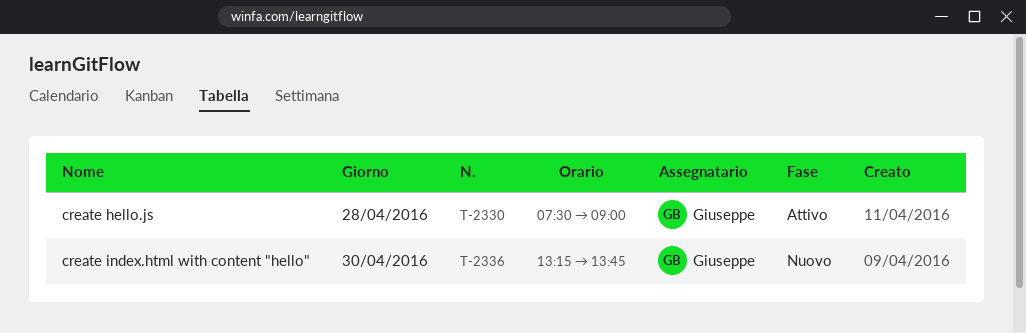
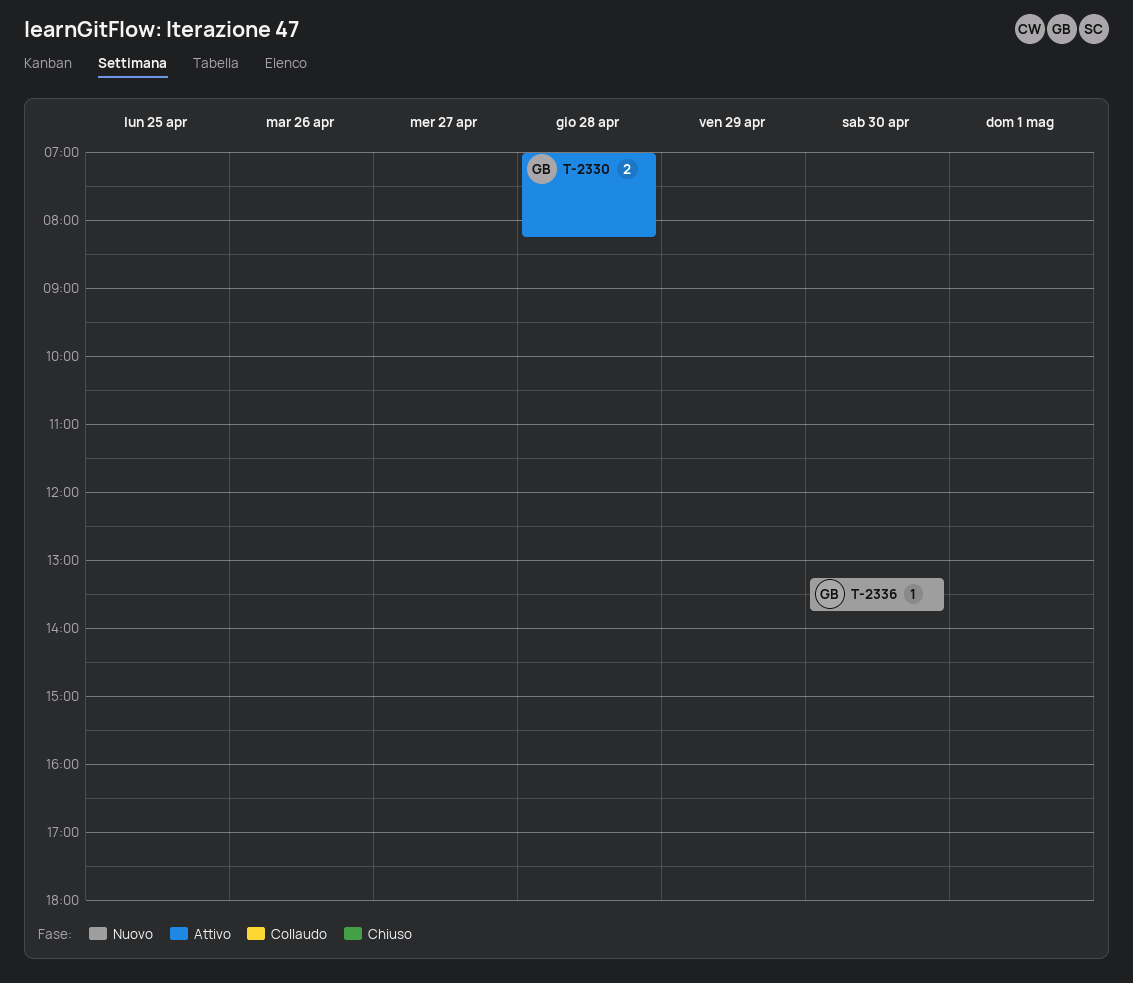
T-2330, begins: 07:30 -> 07:00
T-2330, ends: 09:00 -> 08:15

